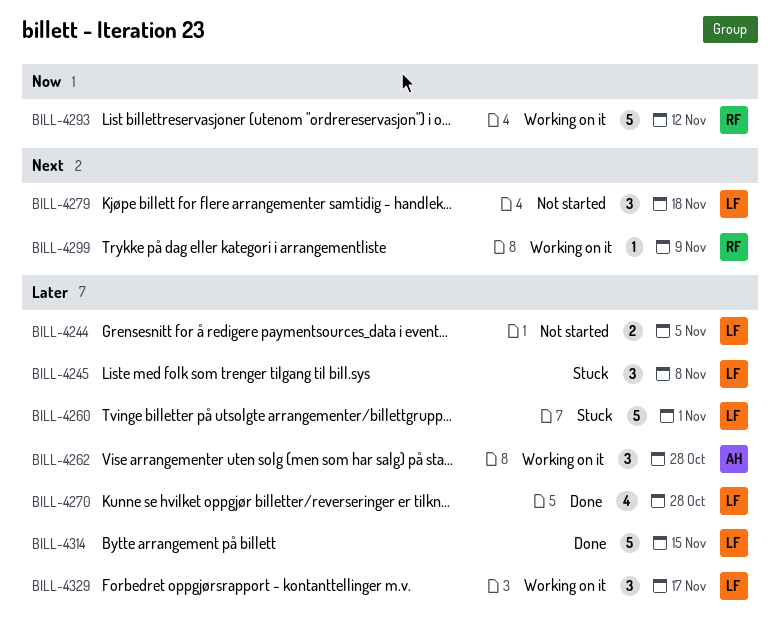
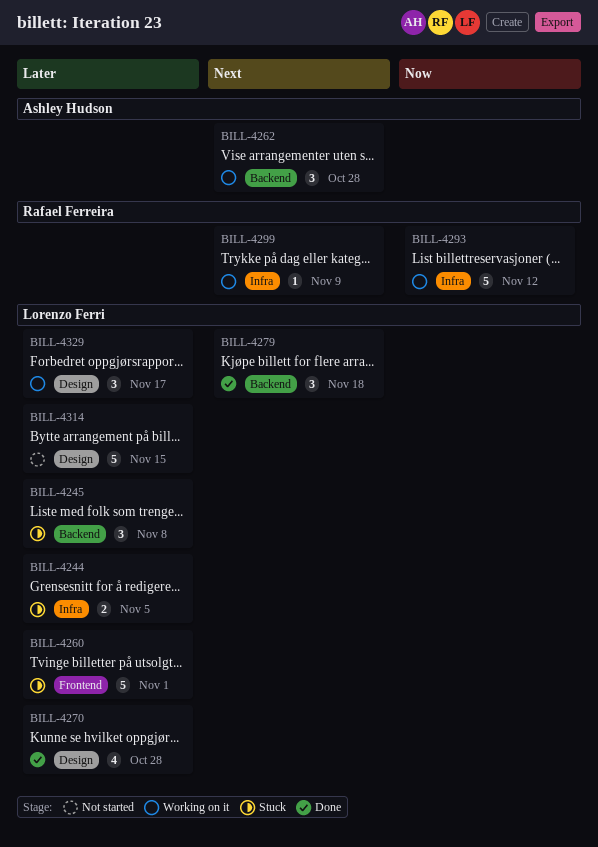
BILL-4244, status: Not started -> Stuck
BILL-4262, priority: Later -> Next
BILL-4279, status: Not started -> Done
BILL-4314, status: Done -> Not started

